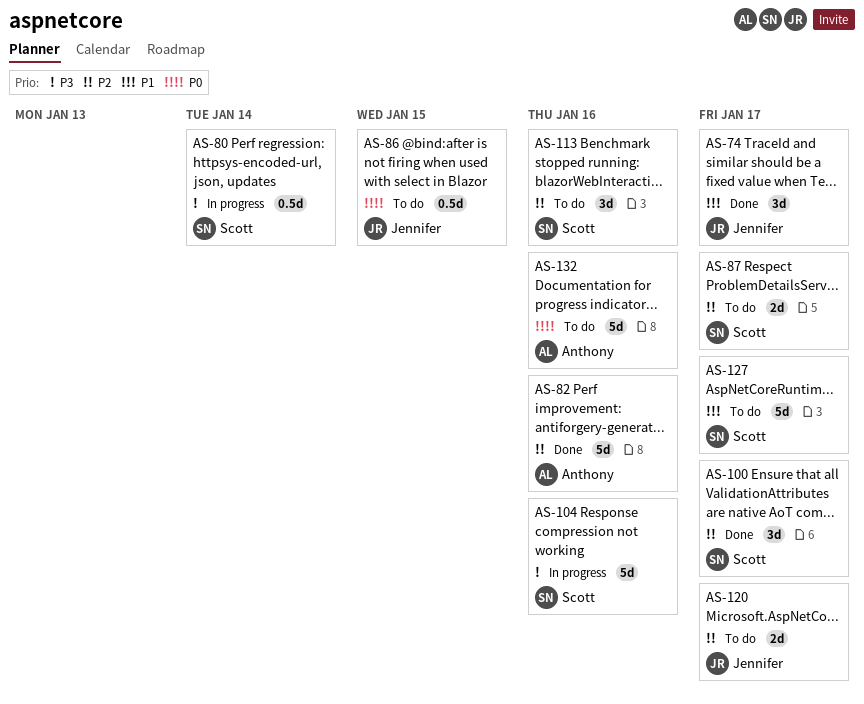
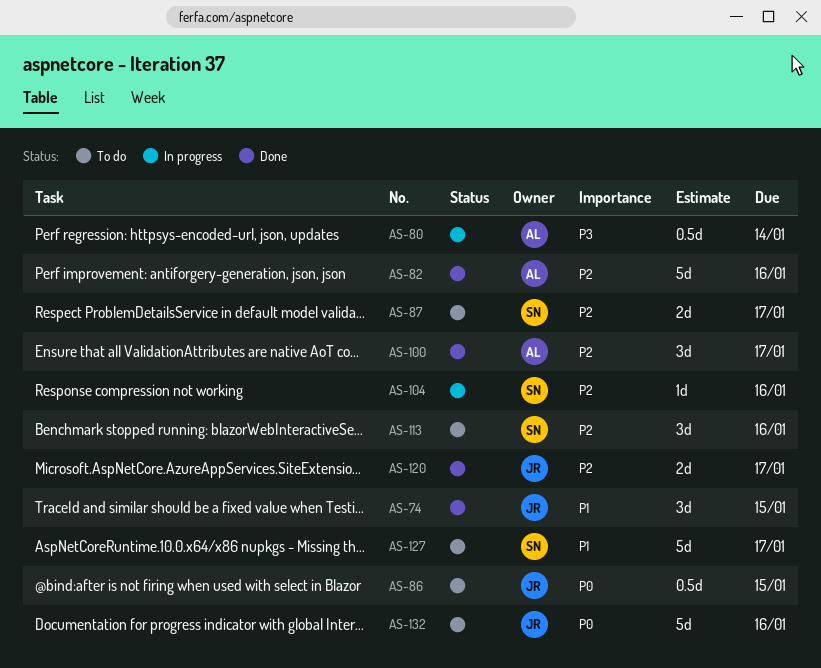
AS-74, due: Jan 17 -> Jan 15
AS-80, owner: Scott -> Anthony
AS-100, owner: Scott -> Anthony
AS-104, priority: P3 -> P2
AS-104, estimate: 5d -> 1d
AS-120, status: To do -> Done
AS-132, owner: Anthony -> Jennifer

